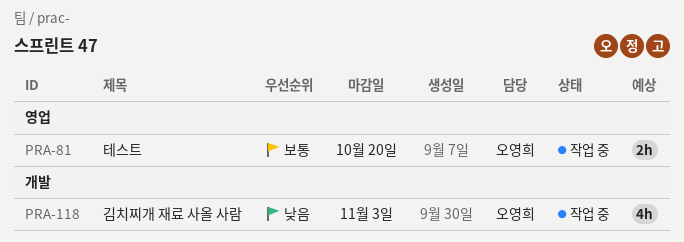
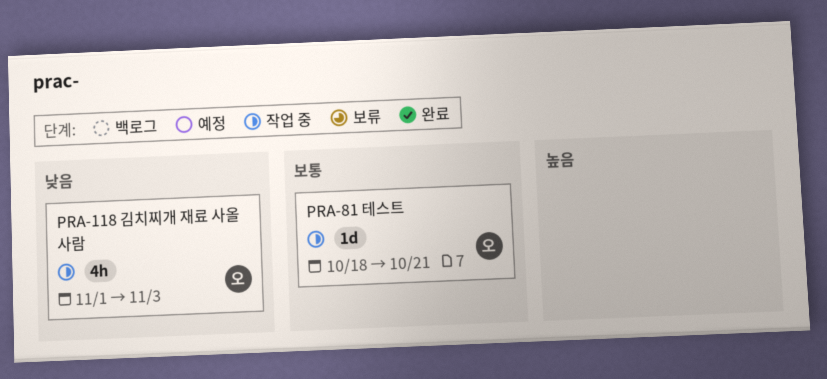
PRA-81, estimate: 2h -> 1d
PRA-81, due: Oct 20 -> Oct 21

